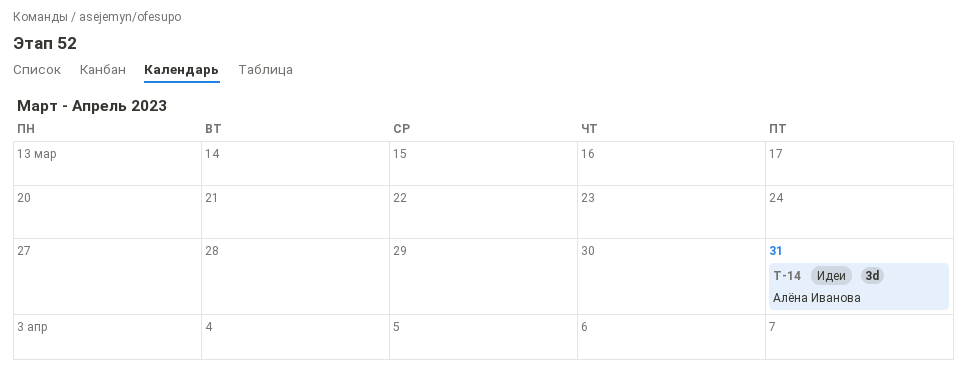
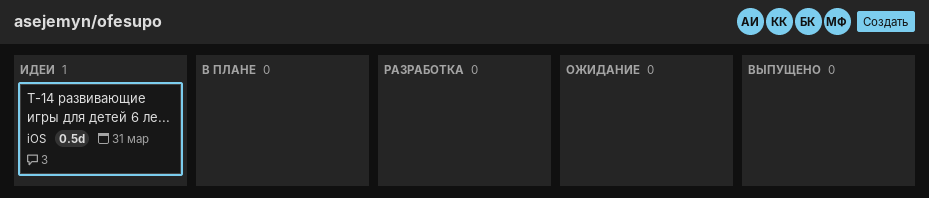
T-14, estimate: 3d -> 0.5d

